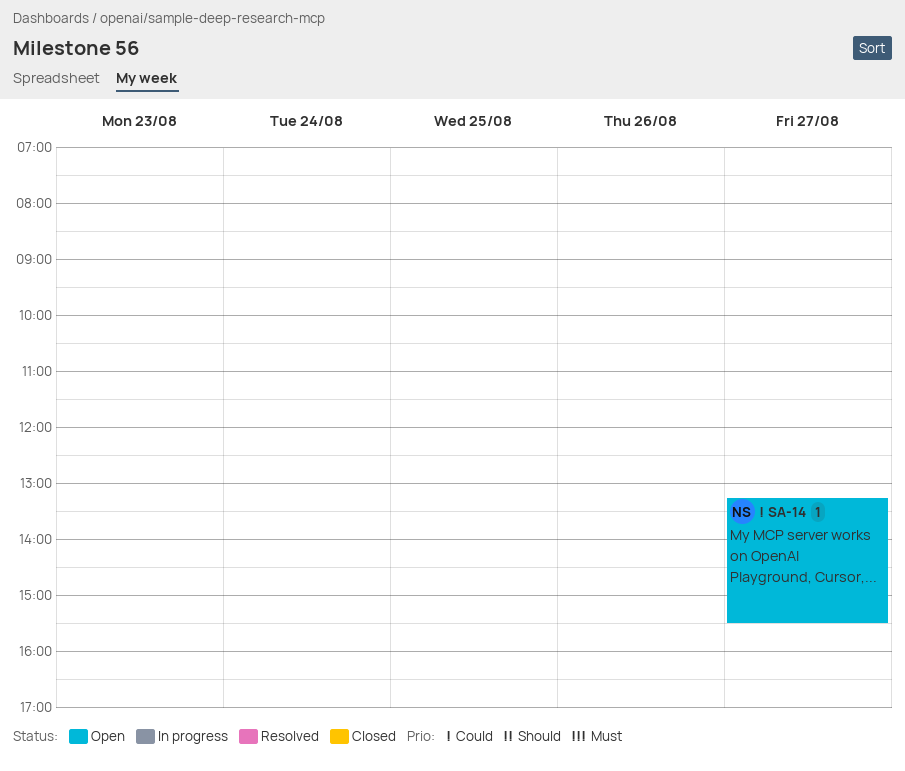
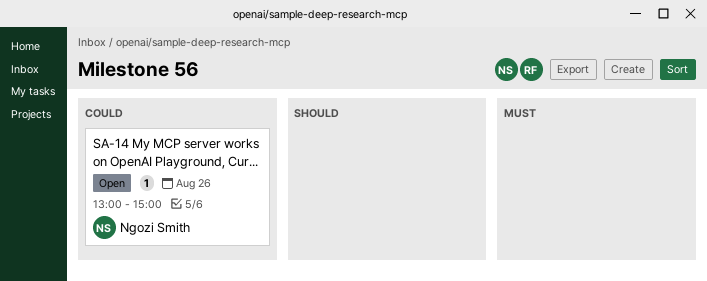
SA-14, day: Aug 27 -> Aug 26
SA-14, begins: 13:15 -> 13:00
SA-14, ends: 15:30 -> 15:00

